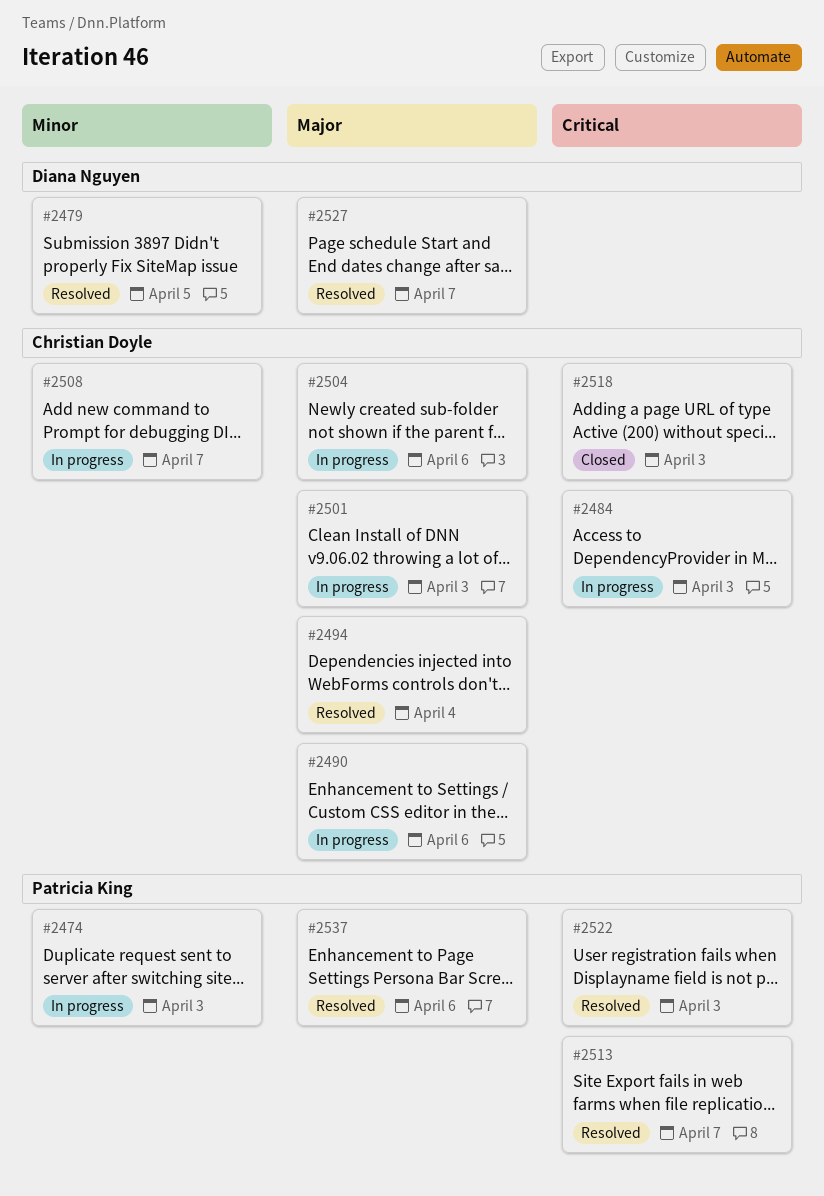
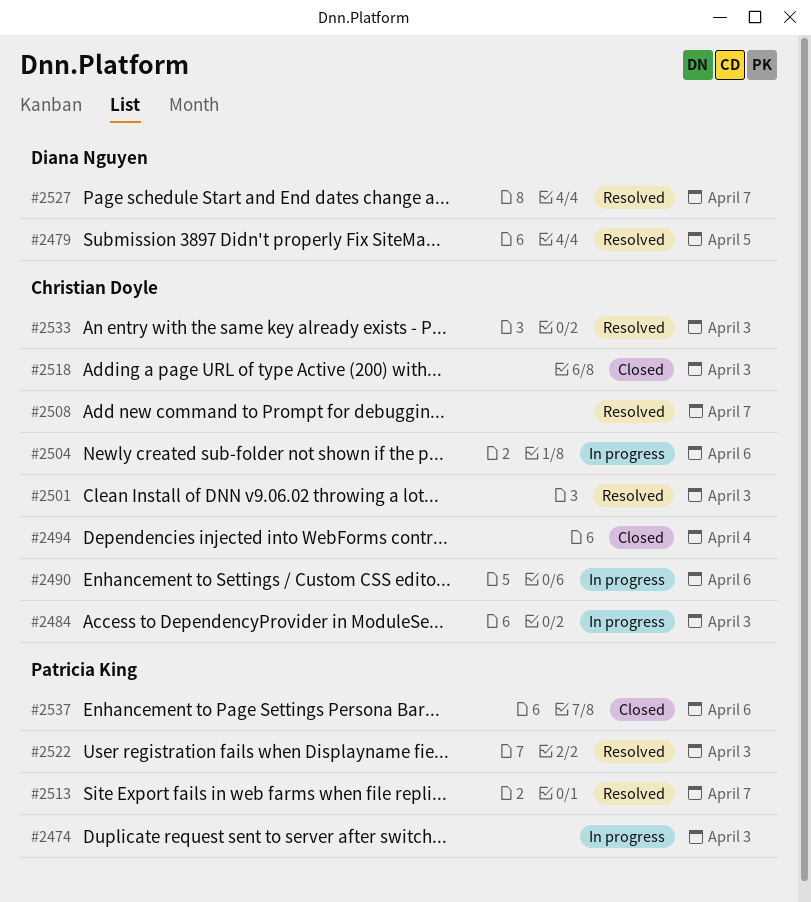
#2494, status: Resolved -> Closed
#2501, status: In progress -> Resolved
#2508, status: In progress -> Resolved
#2533: none -> present
#2537, status: Resolved -> Closed

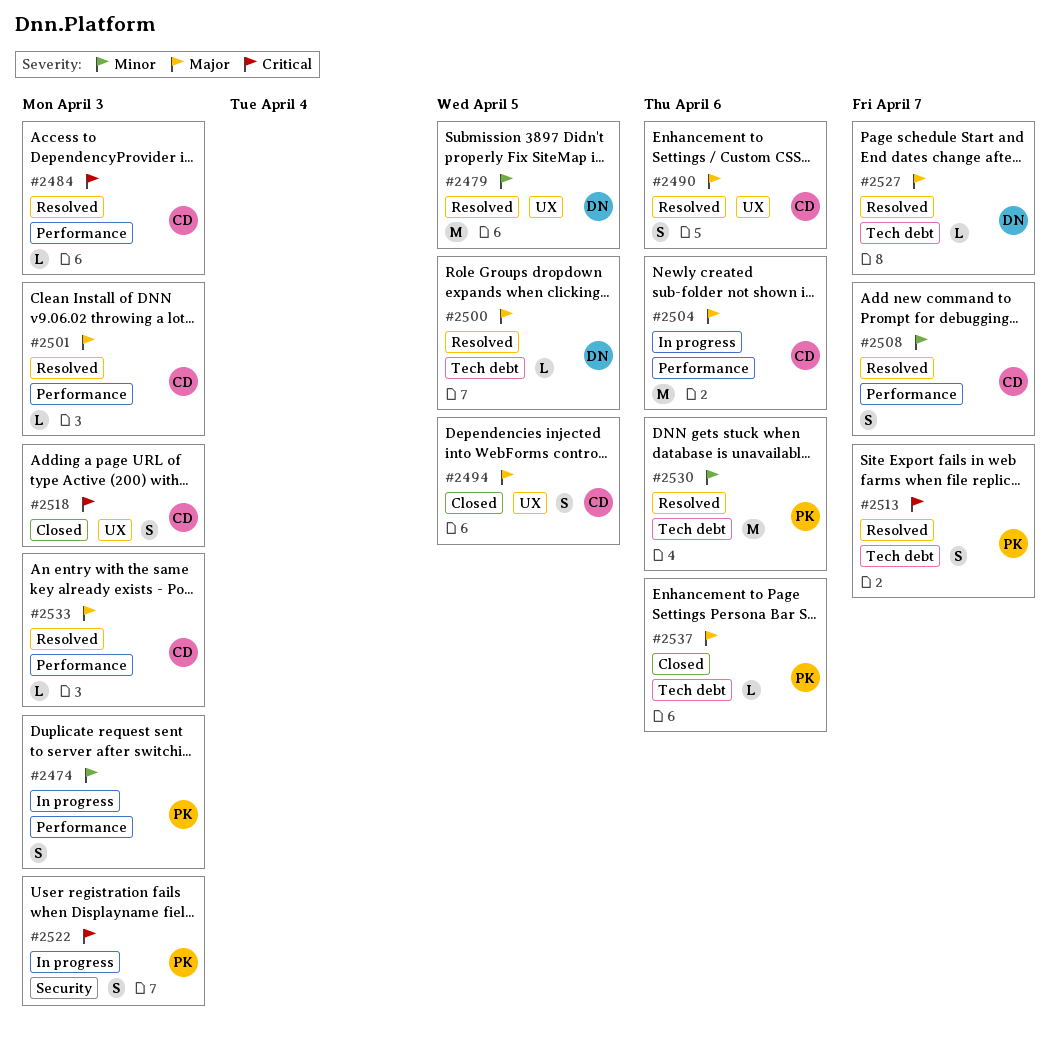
#2484, status: In progress -> Resolved
#2490, status: In progress -> Resolved
#2494, due: Apr 4 -> Apr 5
#2500: none -> present
#2522, status: Resolved -> In progress
#2530: none -> present

